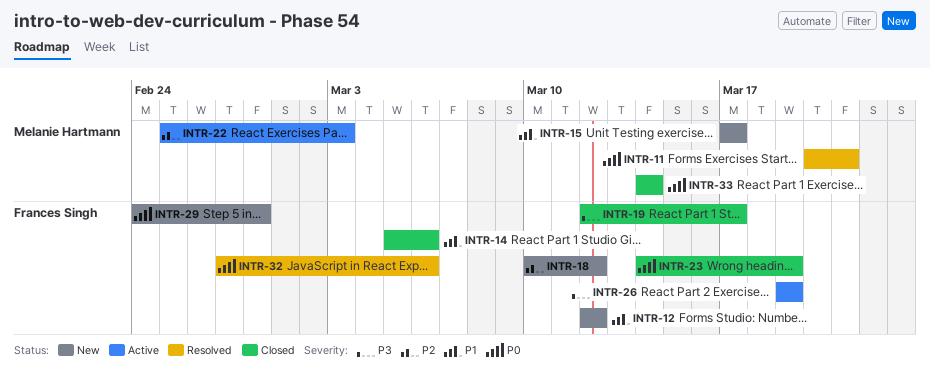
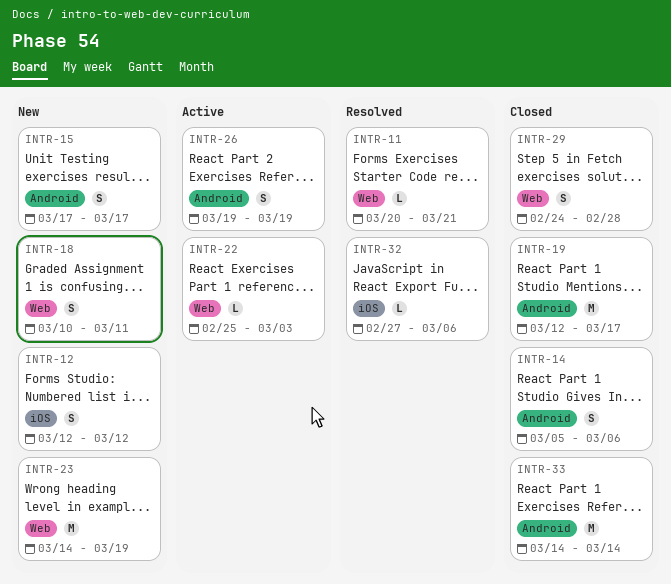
INTR-18, due: Mar 12 -> Mar 11
INTR-23, status: Closed -> New
INTR-29, status: New -> Closed

